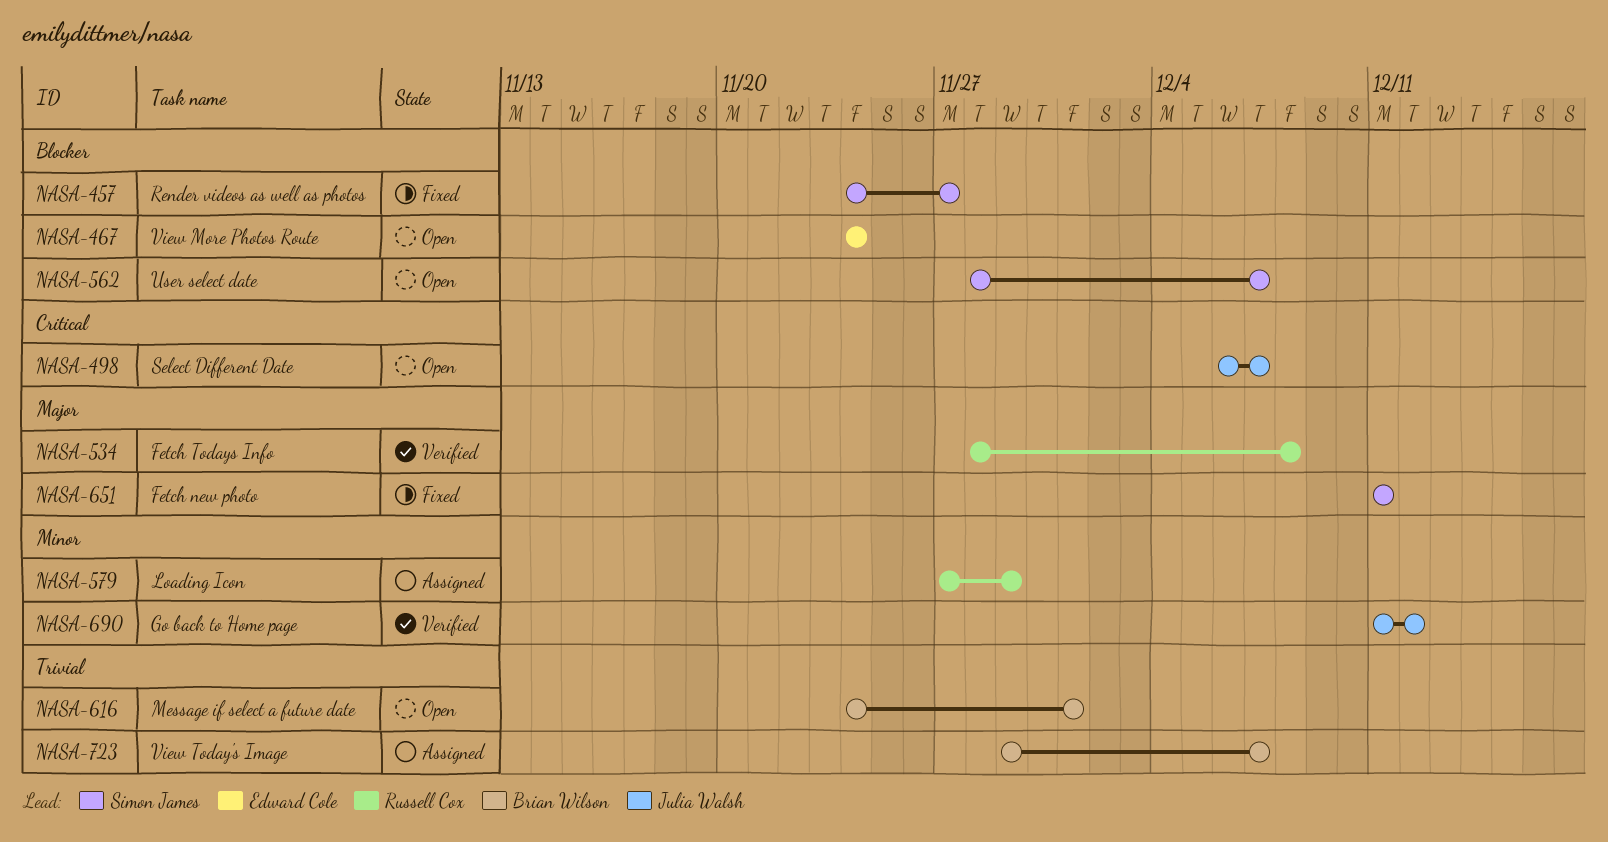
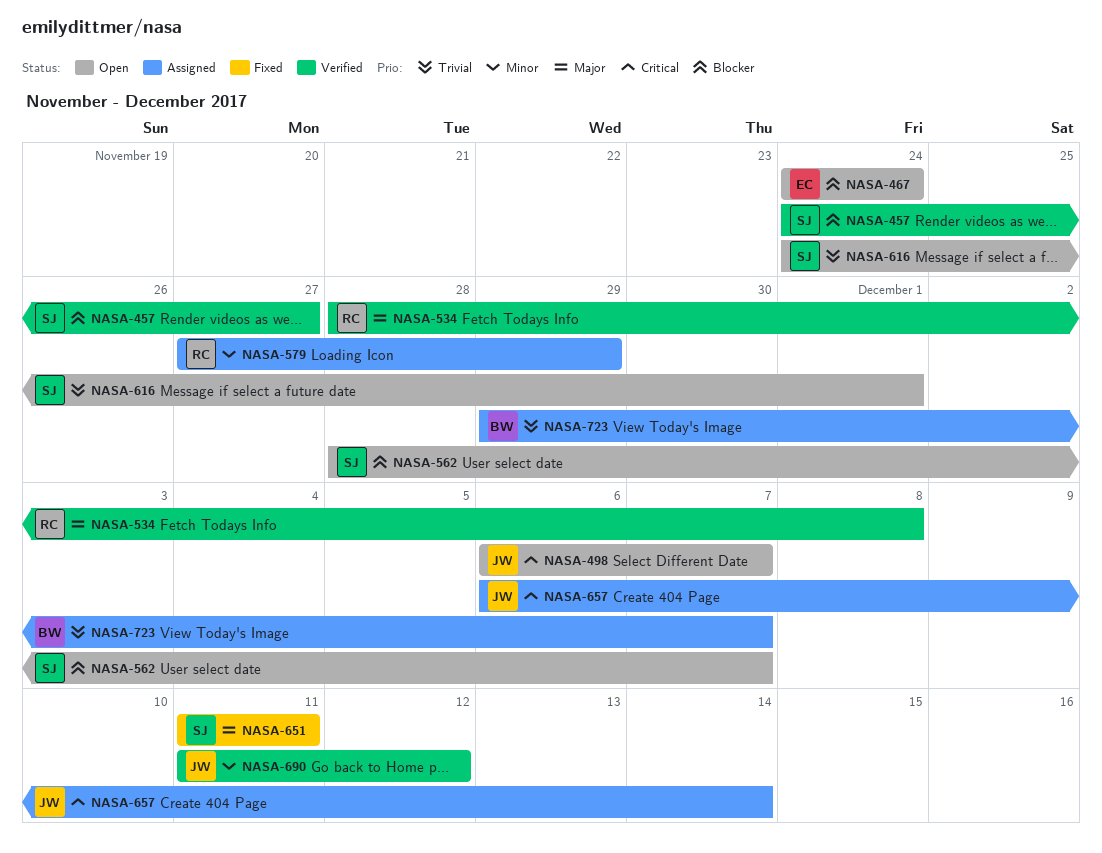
NASA-457, status: Fixed -> Verified
NASA-616, owner: Brian Wilson -> Simon James
NASA-657: none -> present

